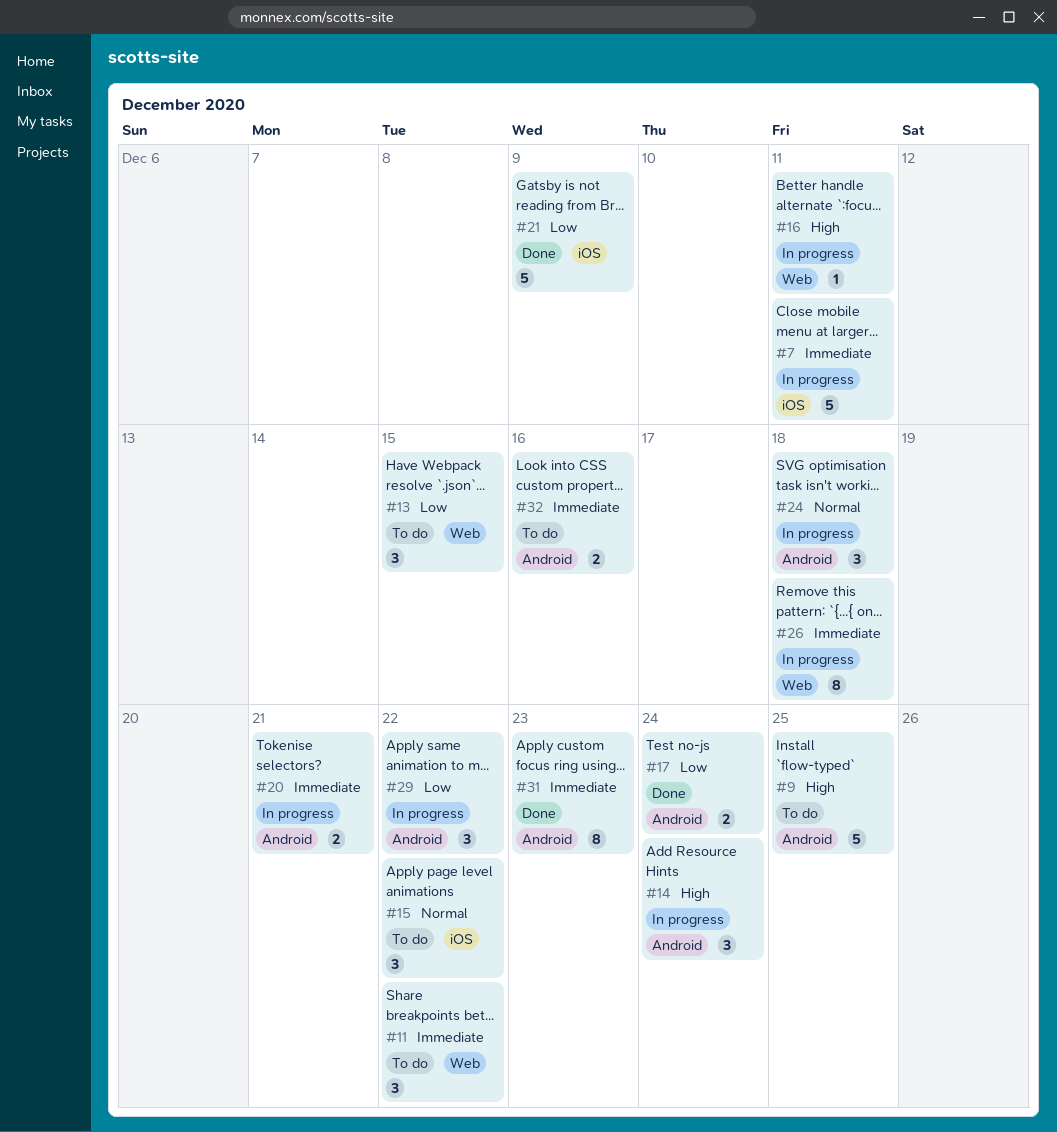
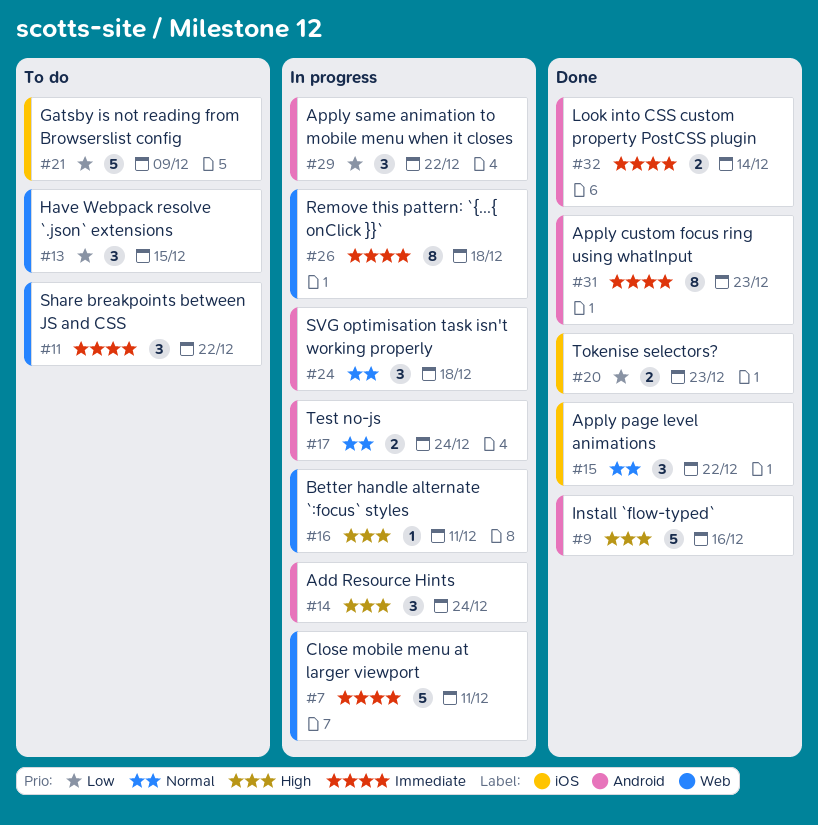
#7, label: iOS -> Web
#9, status: To do -> Done
#9, due: Dec 25 -> Dec 16
#15, status: To do -> Done
#17, status: Done -> In progress
#17, priority: Low -> Normal
#20, status: In progress -> Done
#20, priority: Immediate -> Low
#20, label: Android -> iOS
#20, due: Dec 21 -> Dec 23
#21, status: Done -> To do
#32, status: To do -> Done
#32, due: Dec 16 -> Dec 14

